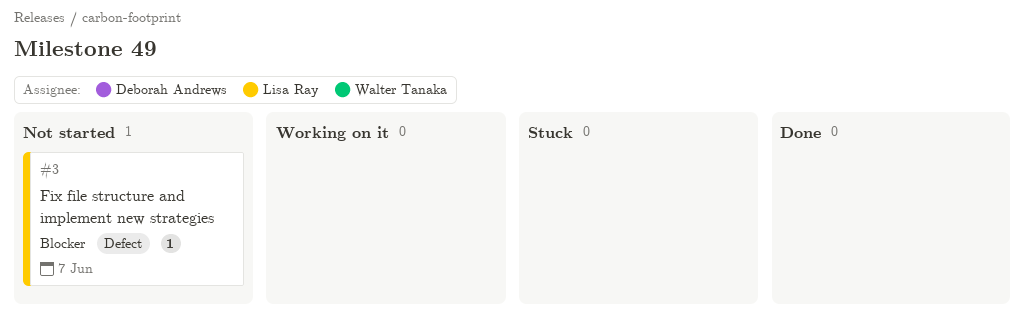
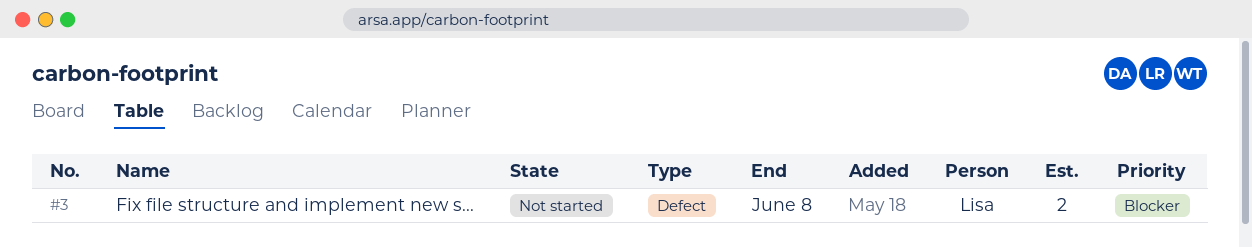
#3, estimate: 1 -> 2
#3, due: Jun 7 -> Jun 8

